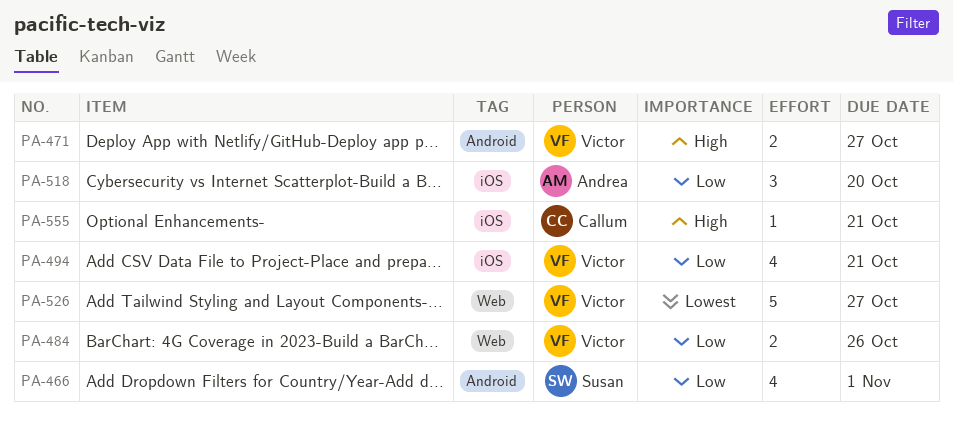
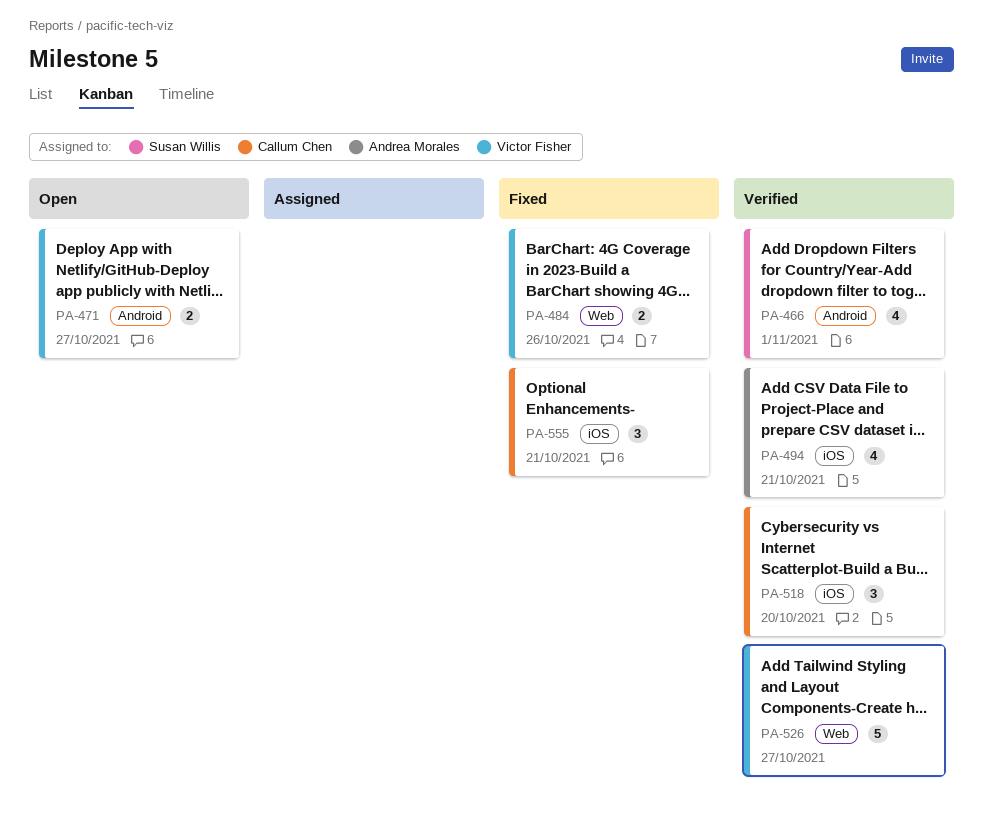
PA-494, owner: Victor Fisher -> Andrea Morales
PA-518, owner: Andrea Morales -> Callum Chen
PA-555, estimate: 1 -> 3

